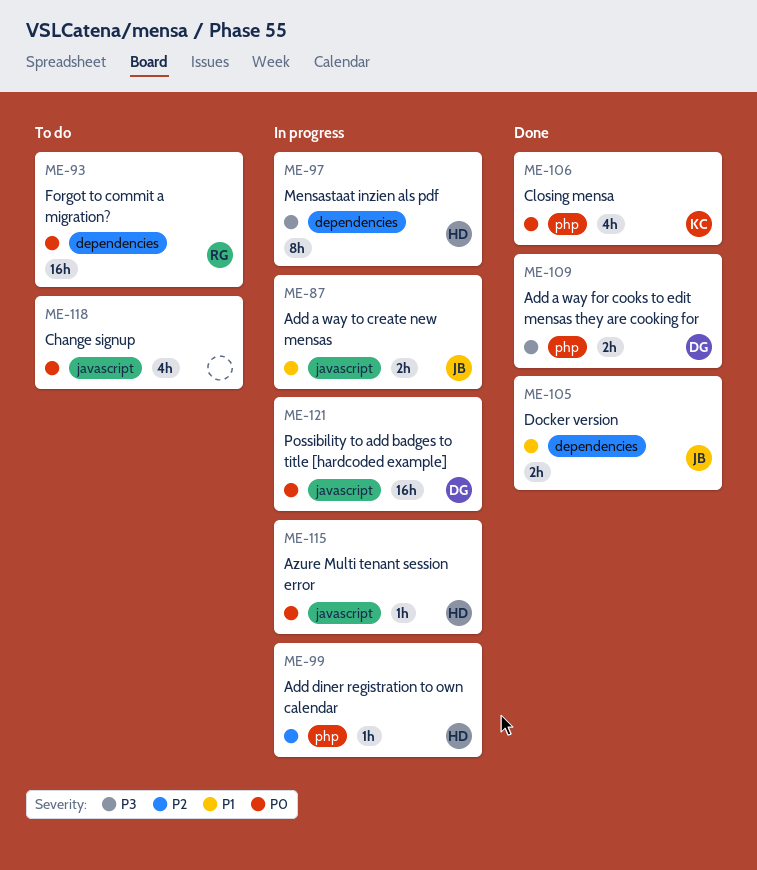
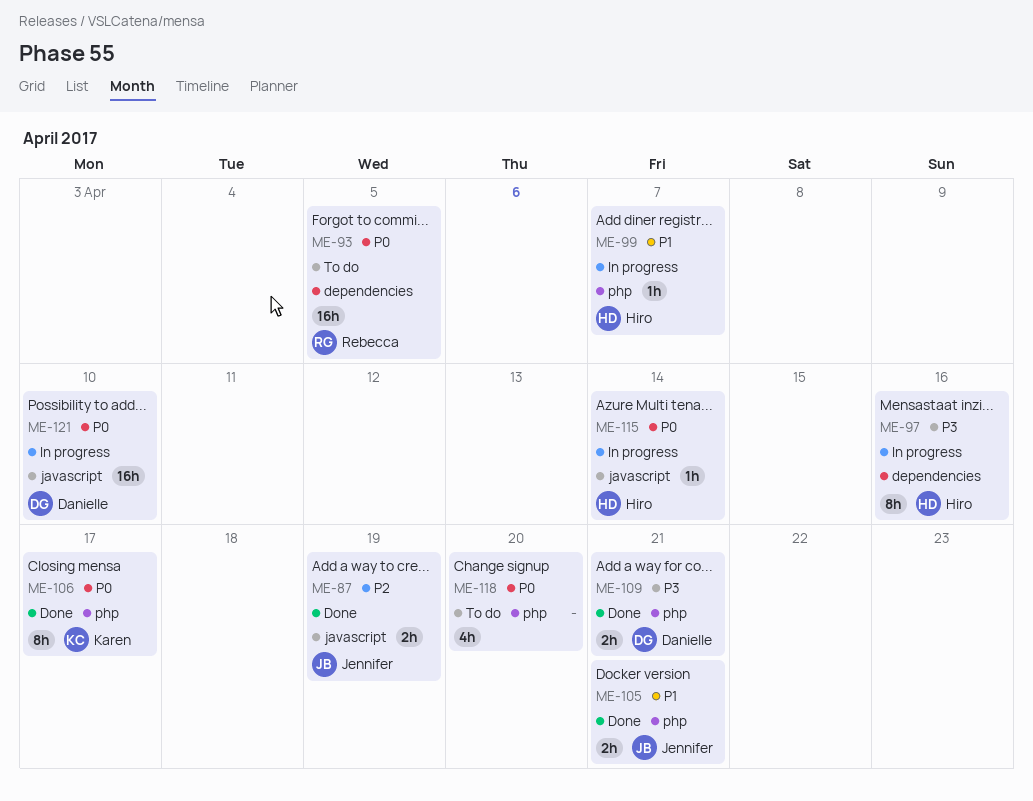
ME-87, status: In progress -> Done
ME-87, priority: P1 -> P2
ME-99, priority: P2 -> P1
ME-105, label: dependencies -> php
ME-106, estimate: 4h -> 8h
ME-118, label: javascript -> php

